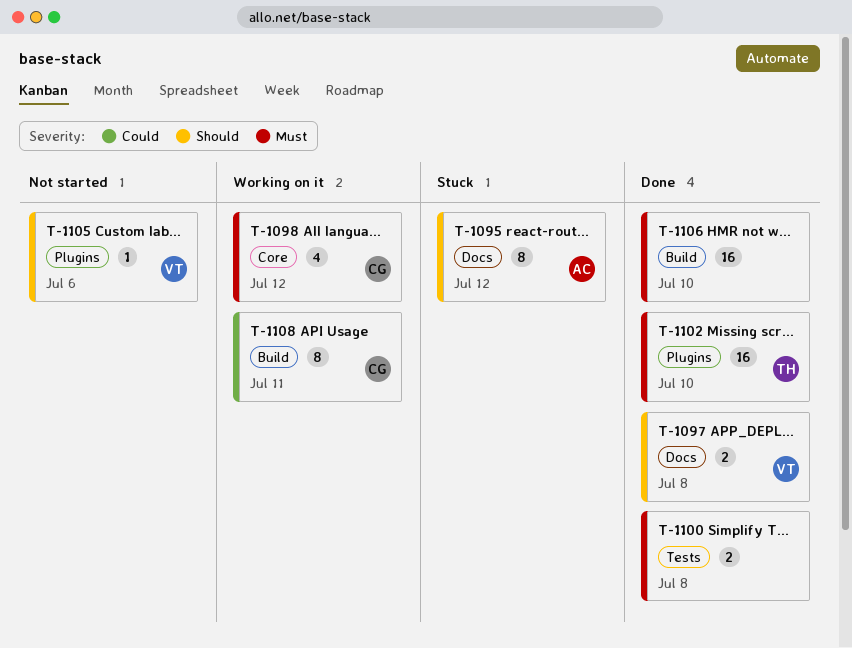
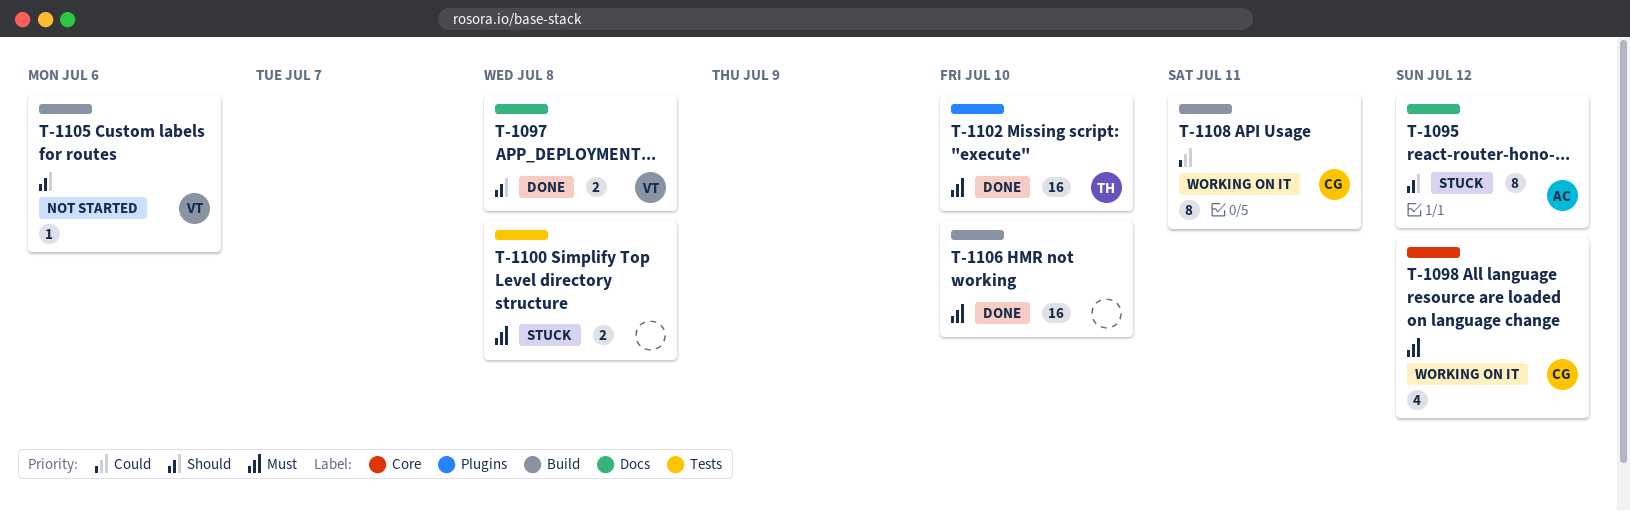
T-1100, status: Done -> Stuck
T-1105, label: Plugins -> Build

